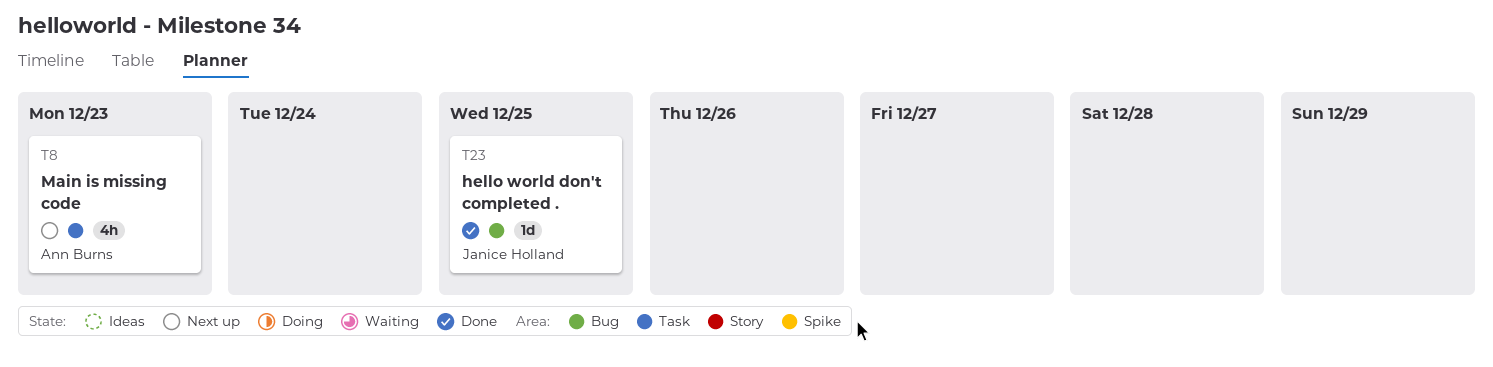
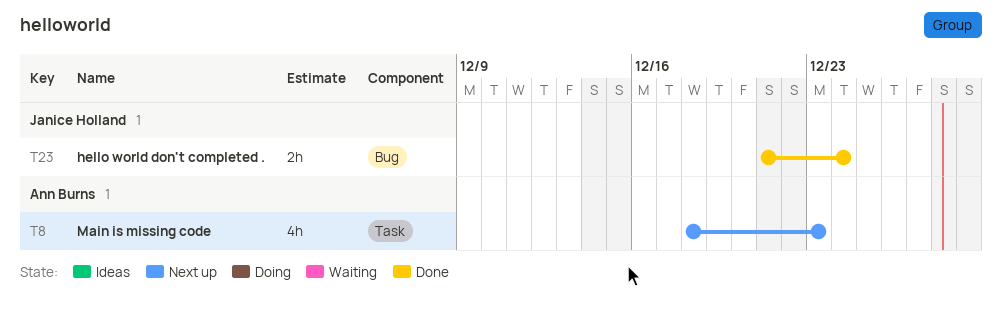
T23, estimate: 1d -> 2h
T23, due: Dec 25 -> Dec 24

